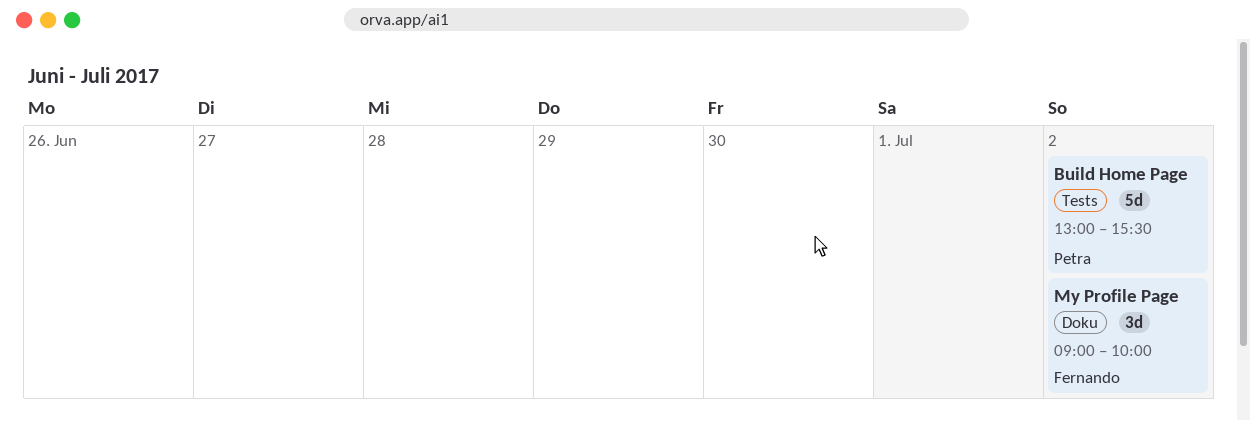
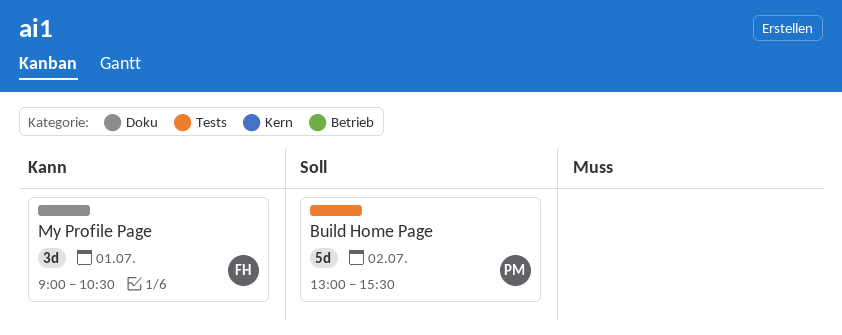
My Profile Page, day: Jul 2 -> Jul 1
My Profile Page, ends: 10:00 -> 10:30

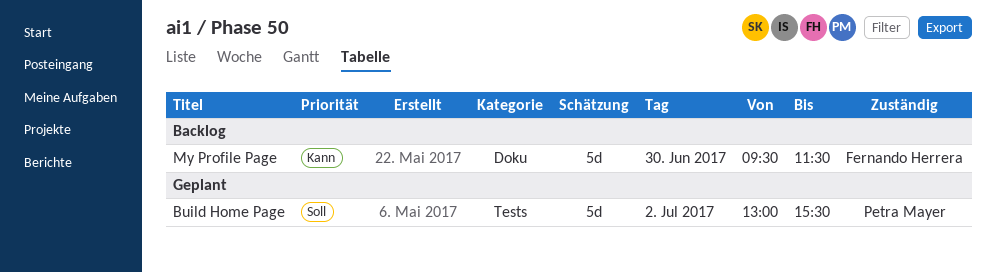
My Profile Page, estimate: 3d -> 5d
My Profile Page, day: Jul 1 -> Jun 30
My Profile Page, begins: 09:00 -> 09:30
My Profile Page, ends: 10:30 -> 11:30

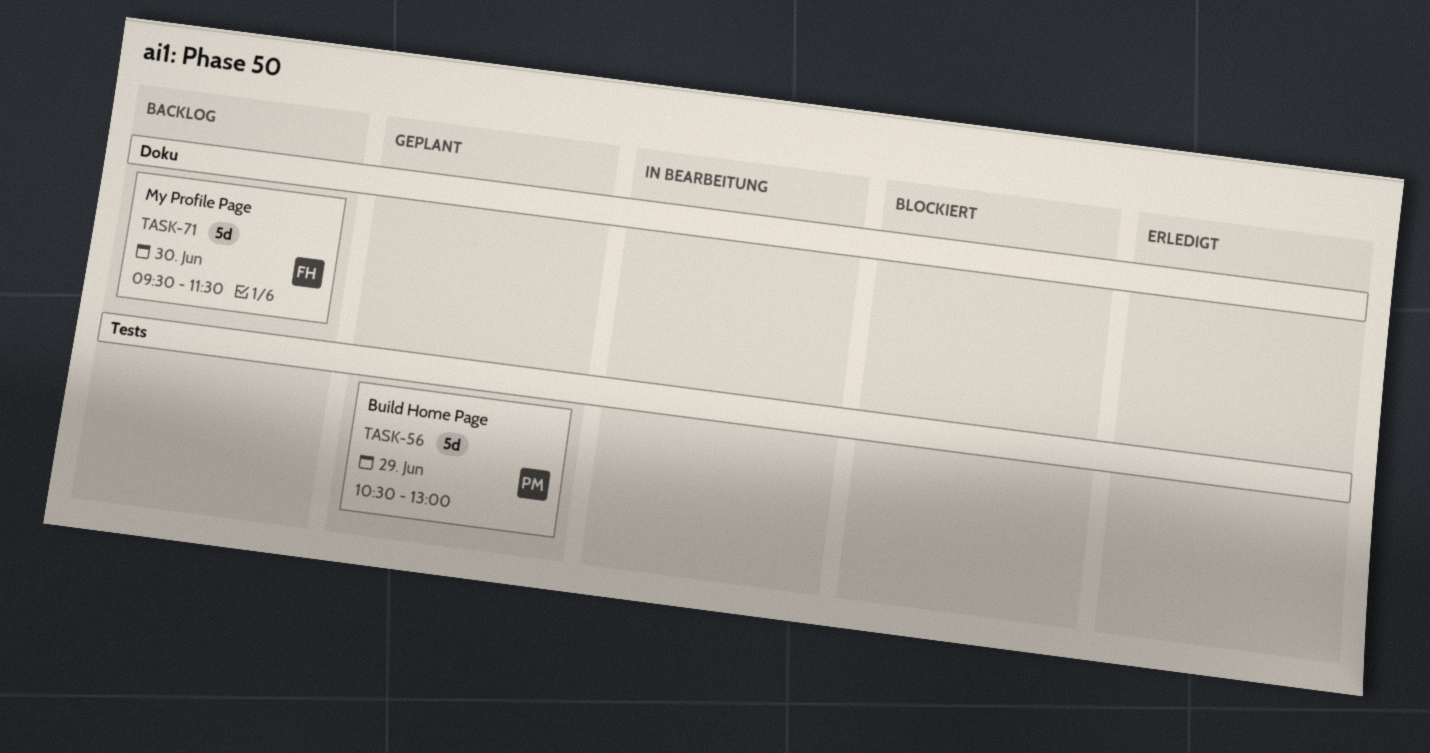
Build Home Page, day: Jul 2 -> Jun 29
Build Home Page, begins: 13:00 -> 10:30
Build Home Page, ends: 15:30 -> 13:00

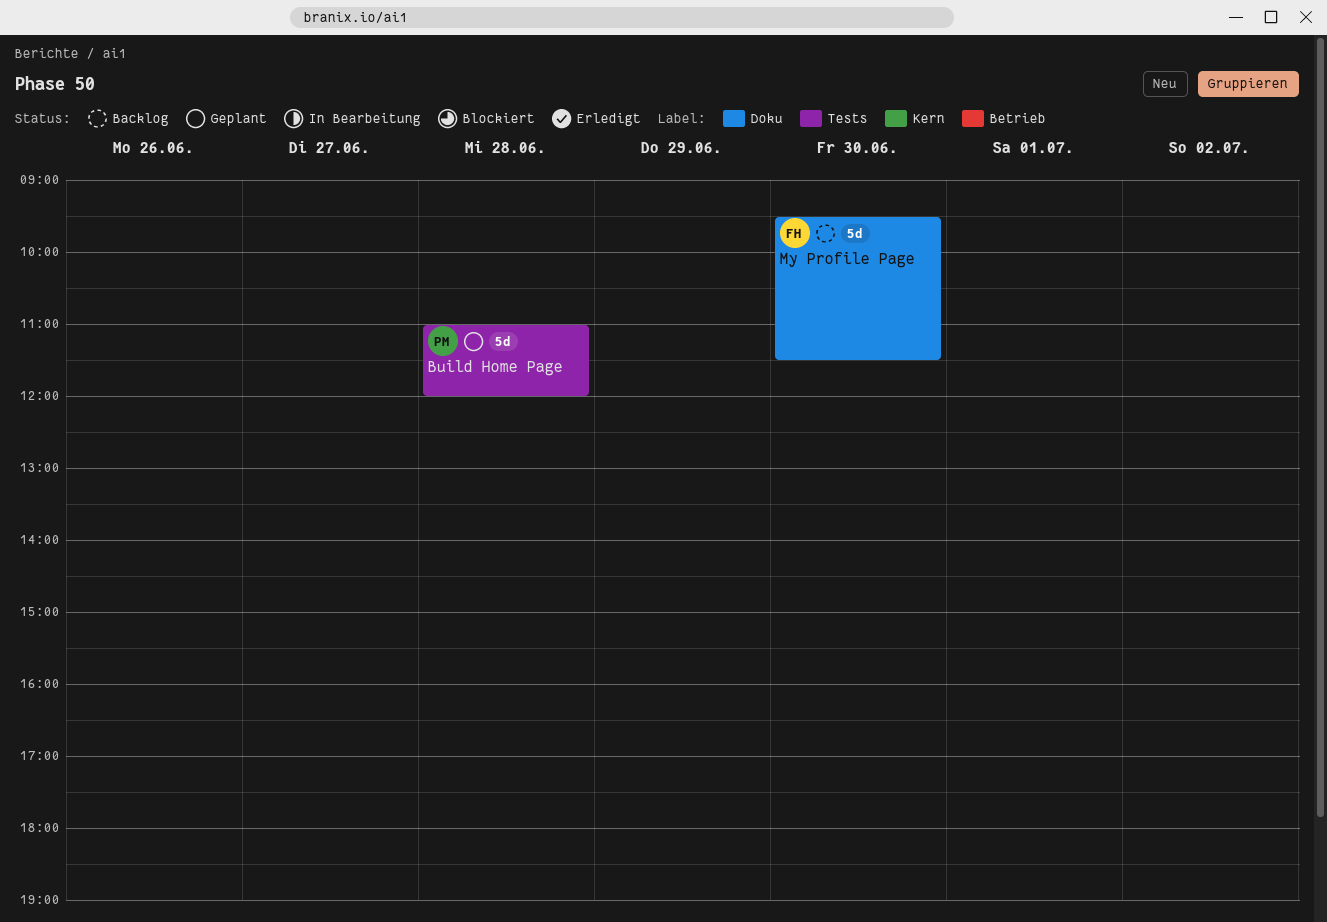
Build Home Page, day: Jun 29 -> Jun 28
Build Home Page, begins: 10:30 -> 11:00
Build Home Page, ends: 13:00 -> 12:00

